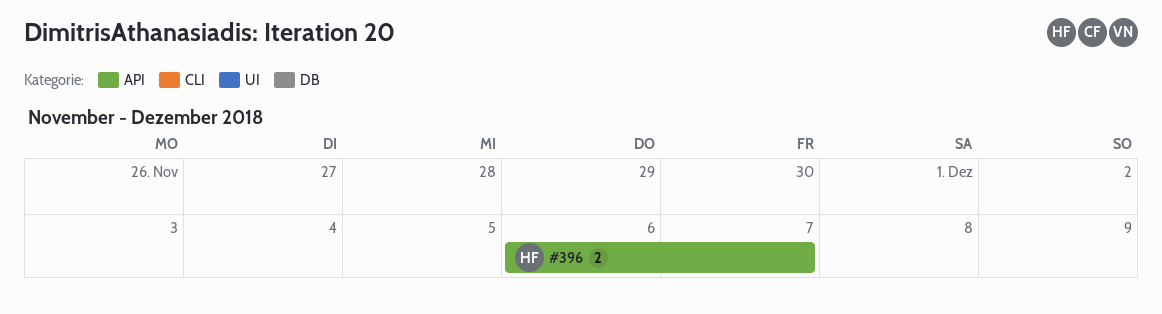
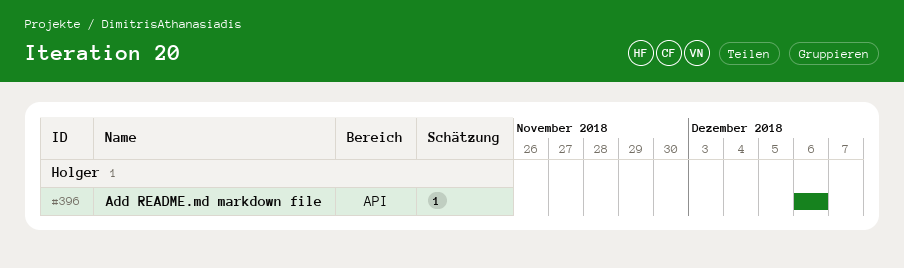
#396, estimate: 2 -> 1
#396, due: Dec 7 -> Dec 6

